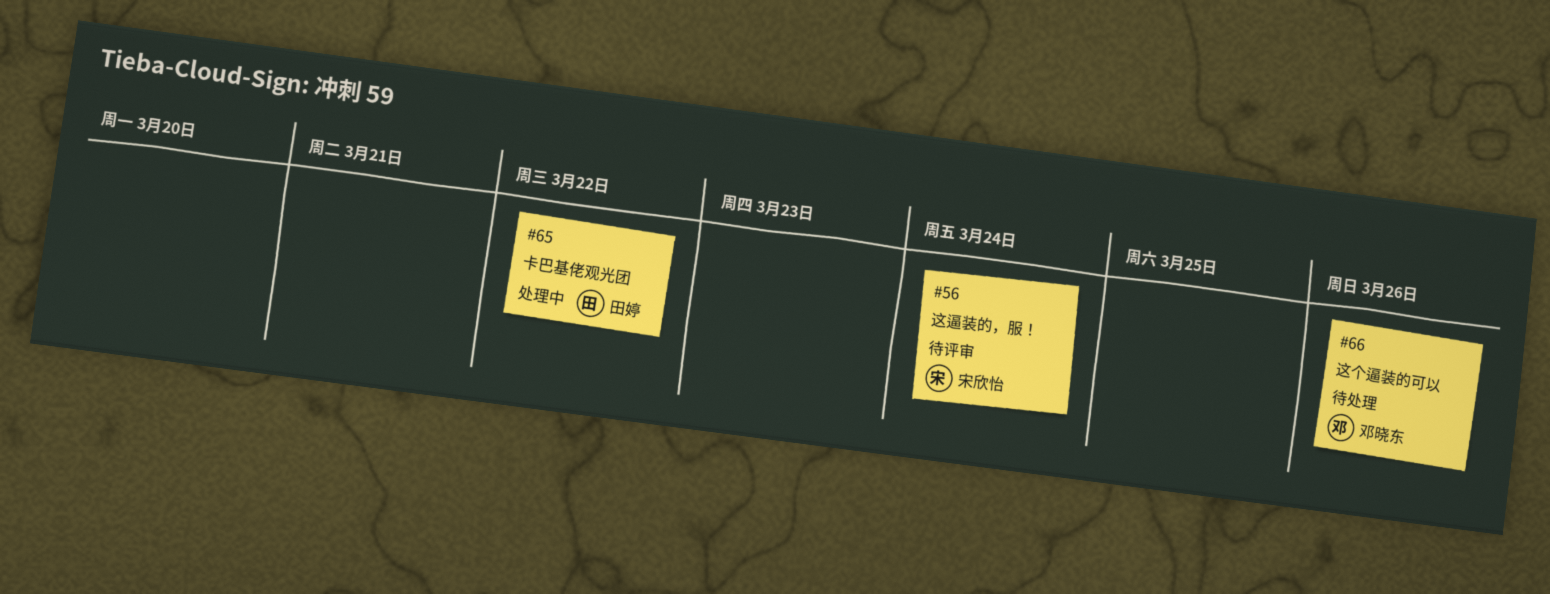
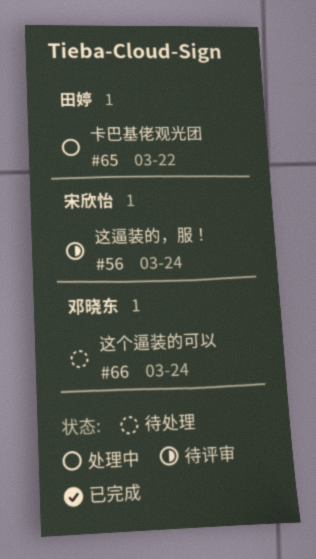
#66, due: Mar 26 -> Mar 24

